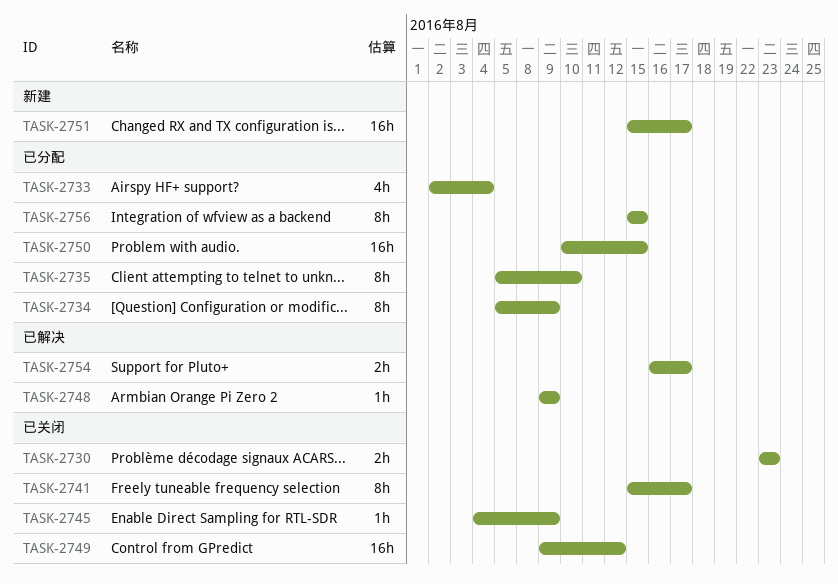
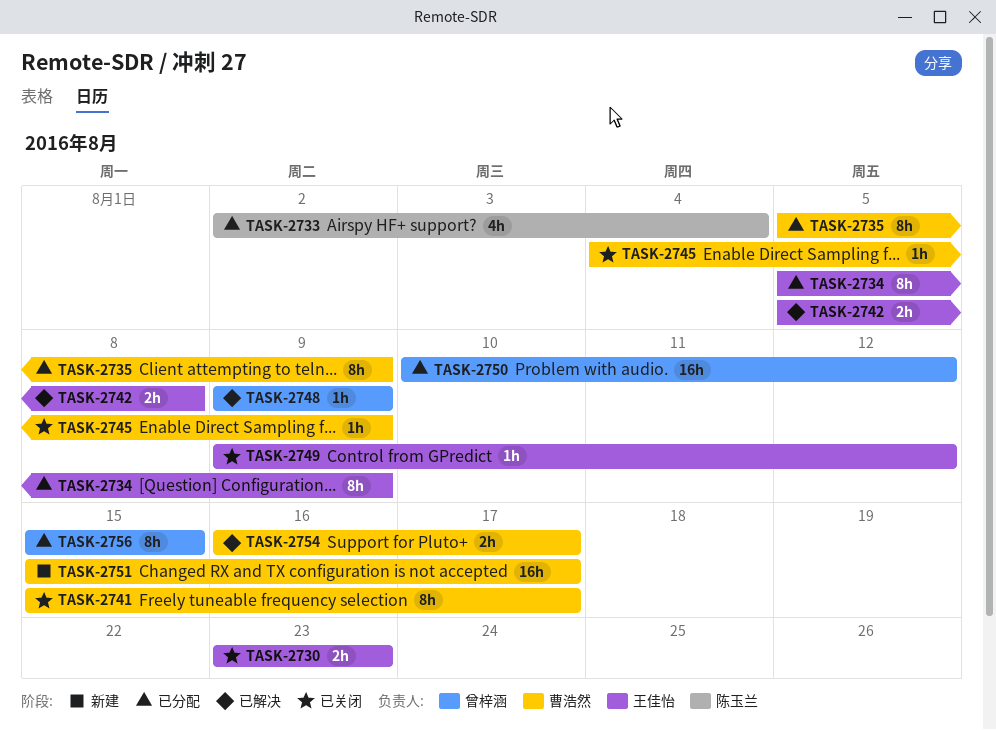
TASK-2735, due: Aug 10 -> Aug 9
TASK-2742: none -> present
TASK-2749, estimate: 16h -> 1h
TASK-2750, due: Aug 15 -> Aug 12

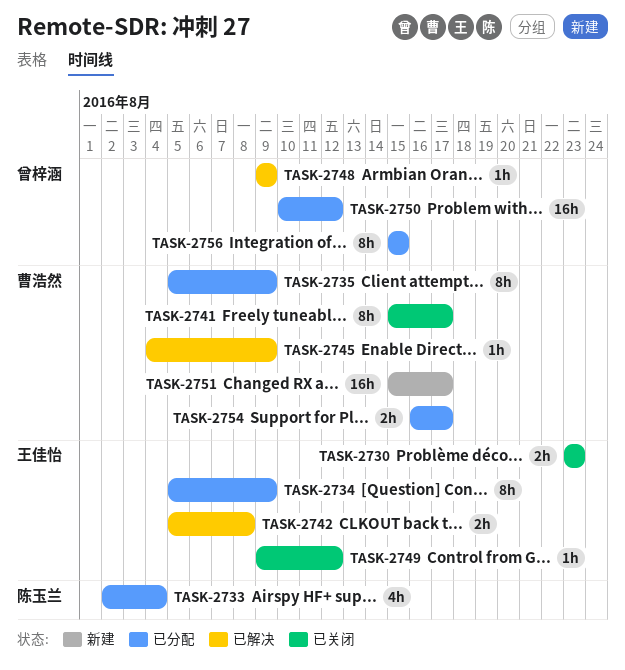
TASK-2745, status: 已关闭 -> 已解决
TASK-2754, status: 已解决 -> 已分配

